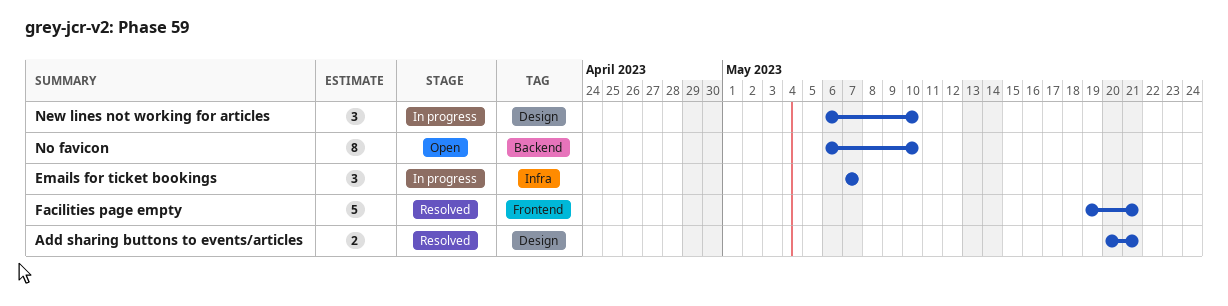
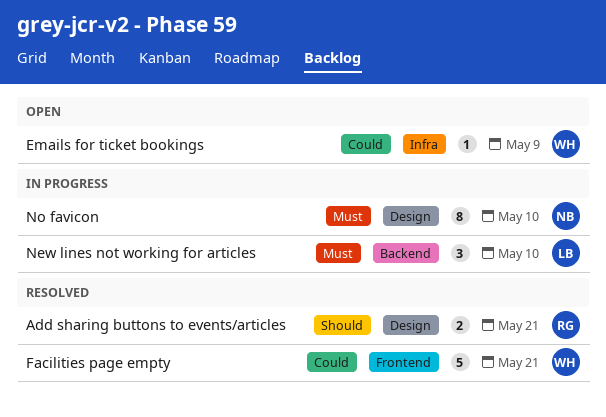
Emails for ticket bookings, status: In progress -> Open
Emails for ticket bookings, estimate: 3 -> 1
Emails for ticket bookings, due: May 7 -> May 9
New lines not working for articles, label: Design -> Backend
No favicon, status: Open -> In progress
No favicon, label: Backend -> Design

